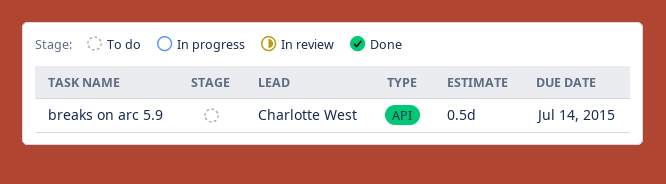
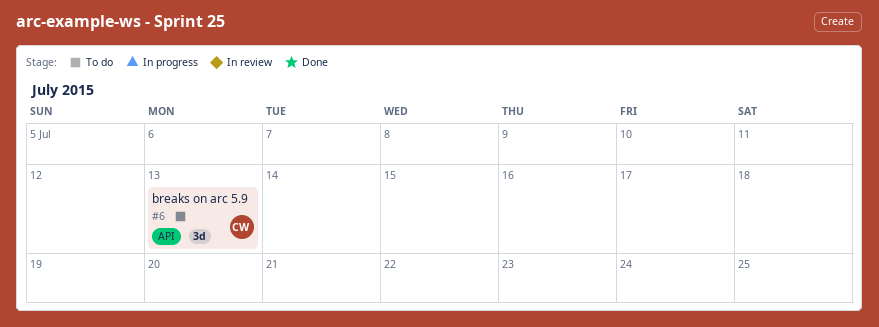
breaks on arc 5.9, estimate: 0.5d -> 3d
breaks on arc 5.9, due: Jul 14 -> Jul 13

